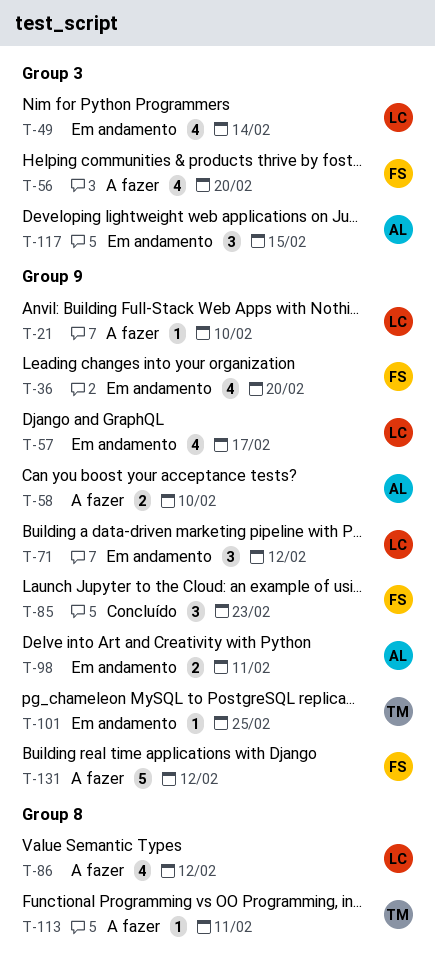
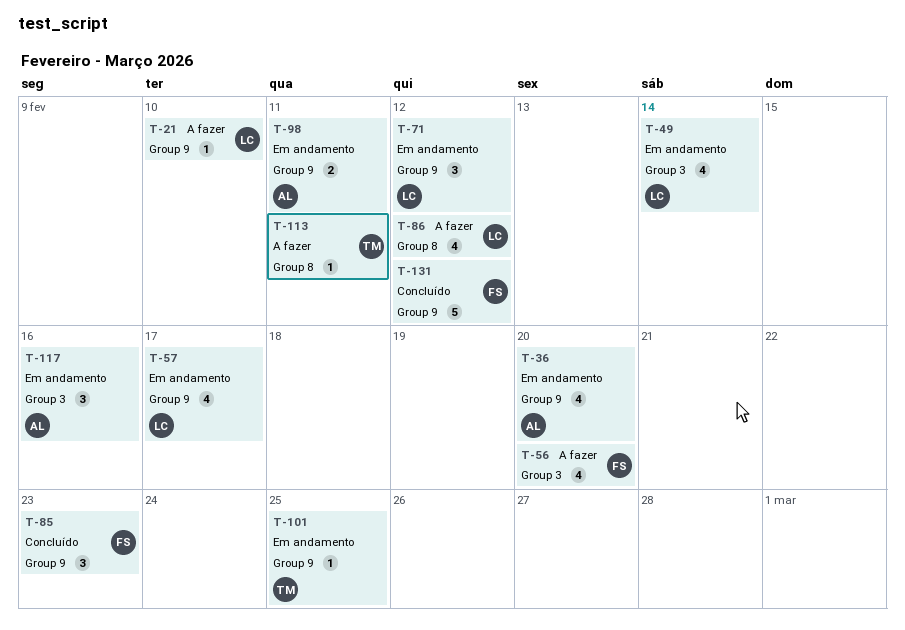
T-36, owner: FS -> AL
T-58: present -> none
T-117, due: Feb 15 -> Feb 16
T-131, status: A fazer -> Concluído

